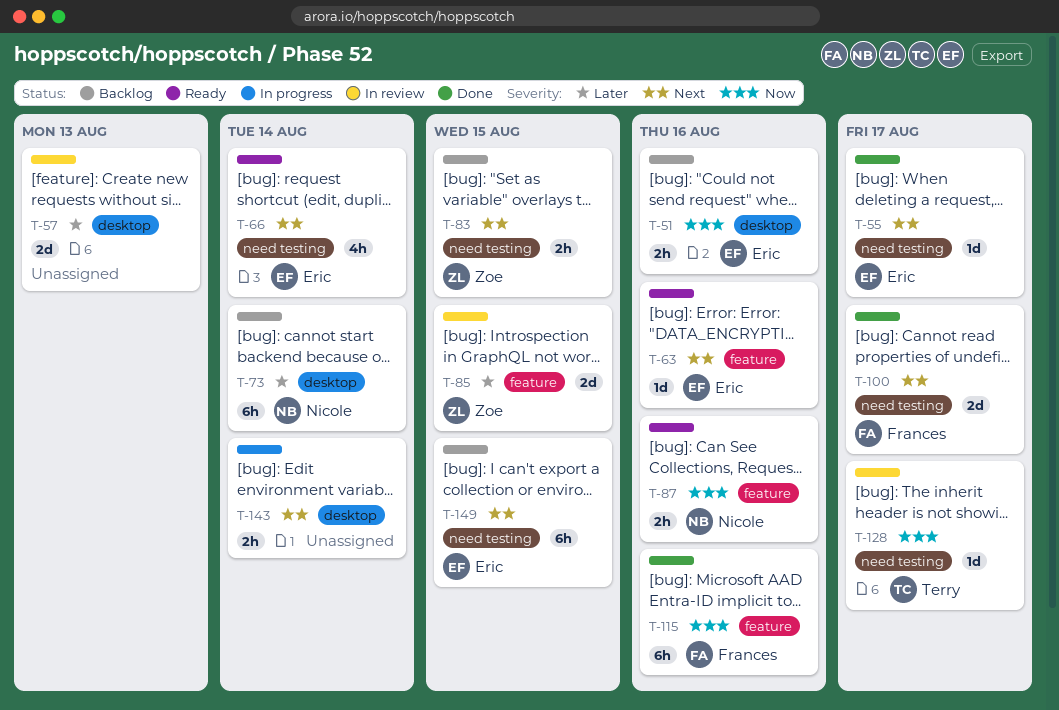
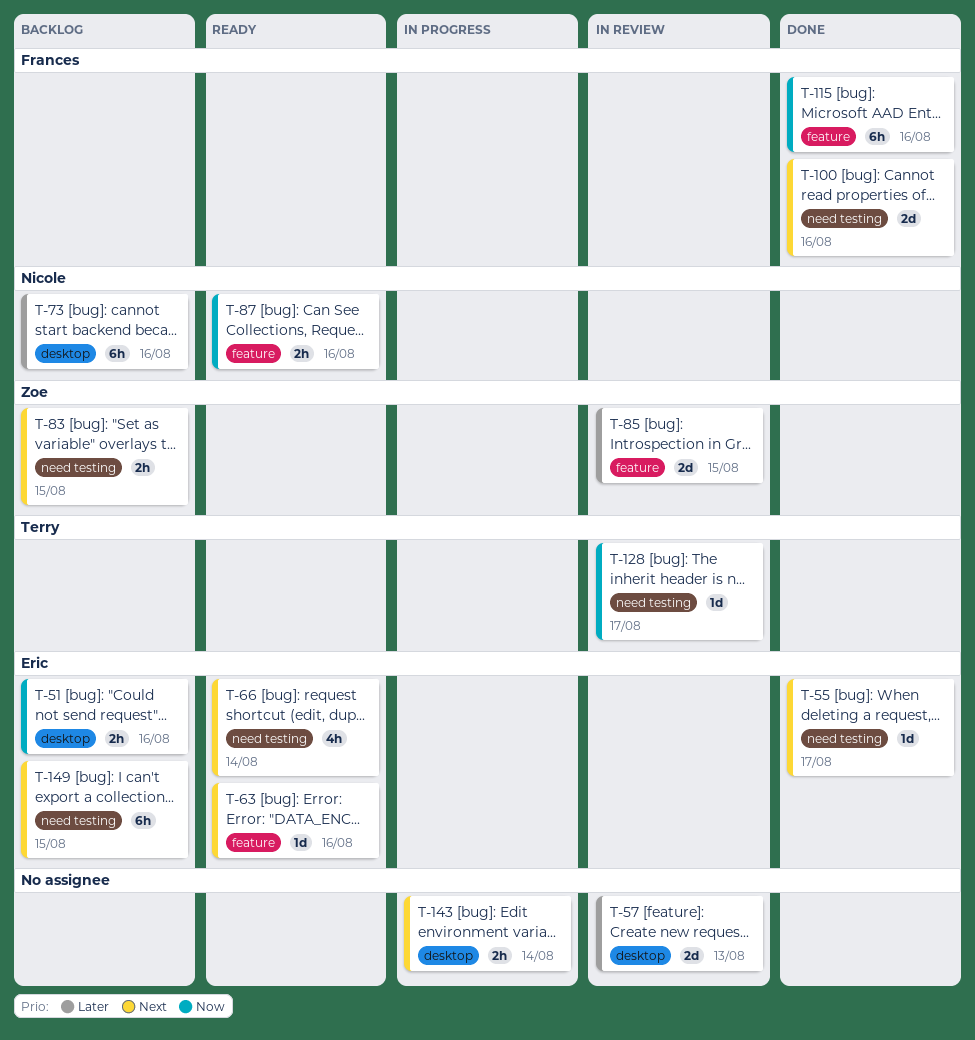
T-73, due: Aug 14 -> Aug 16
T-100, due: Aug 17 -> Aug 16

